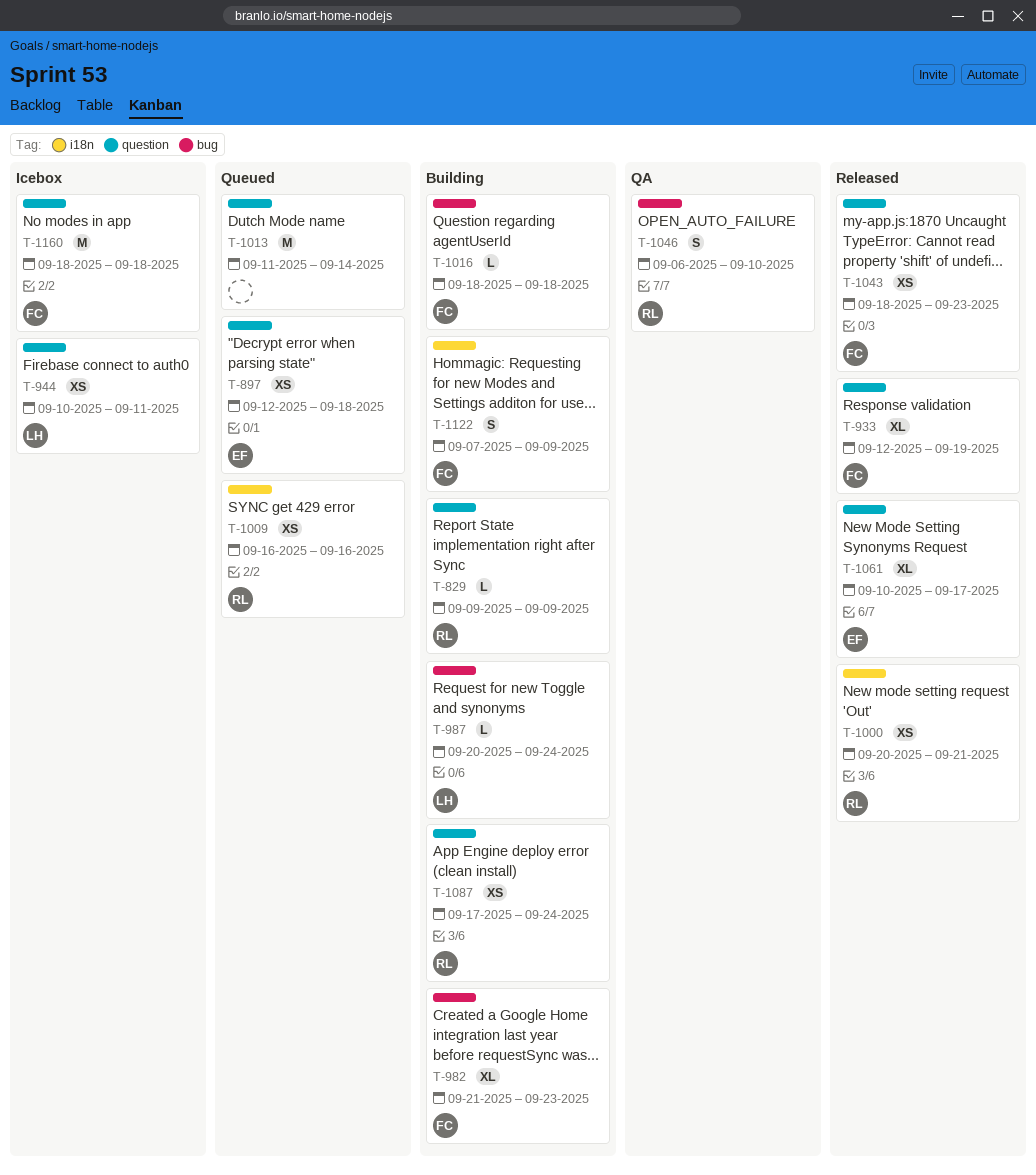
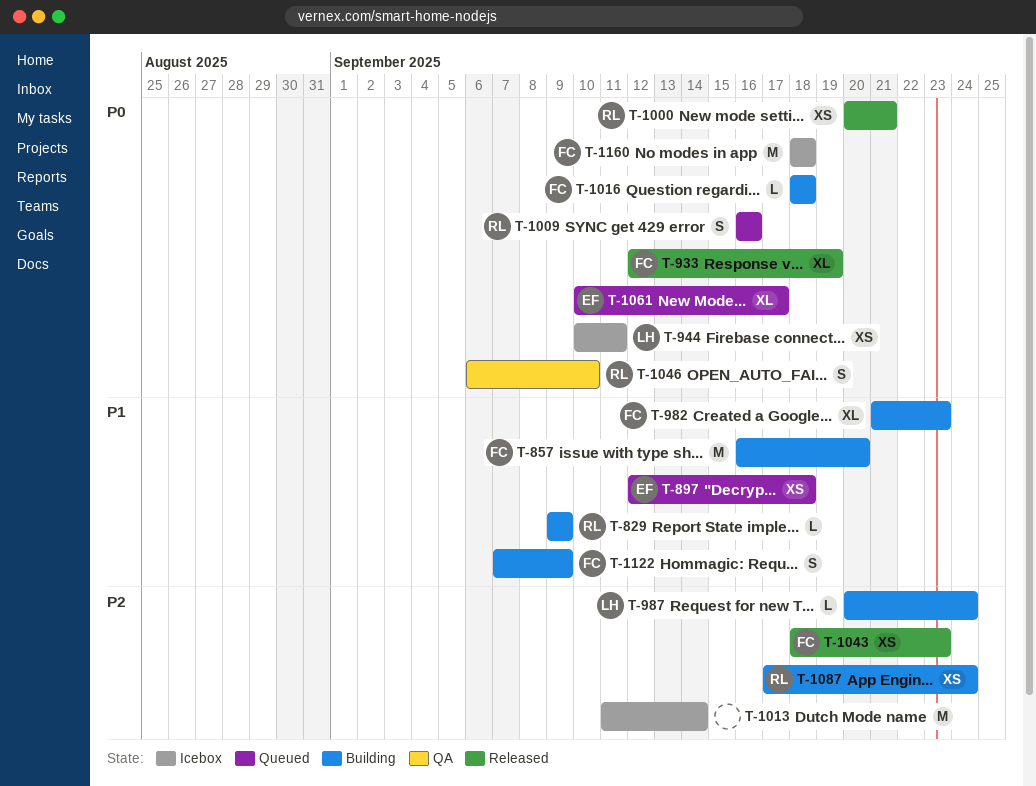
T-857: none -> present
T-1009, estimate: XS -> S
T-1013, status: Queued -> Icebox
T-1061, status: Released -> Queued

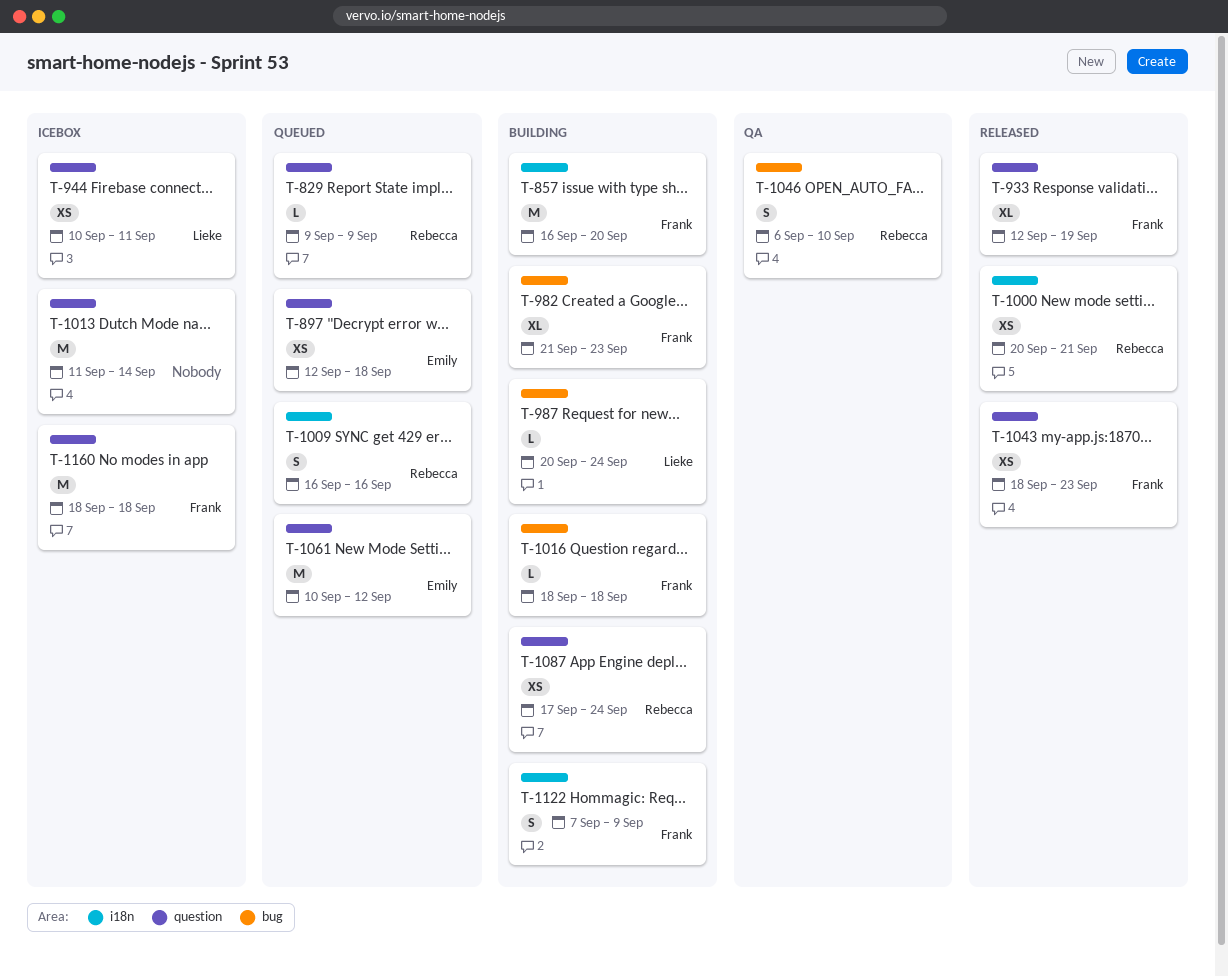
T-829, status: Building -> Queued
T-1061, estimate: XL -> M
T-1061, due: Sep 17 -> Sep 12

